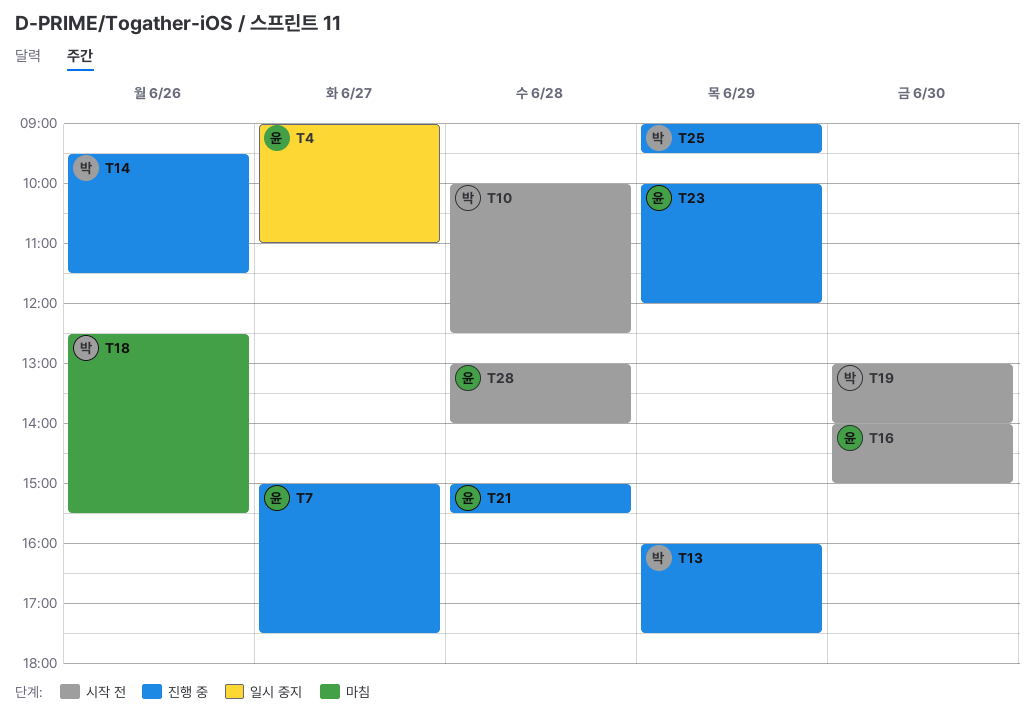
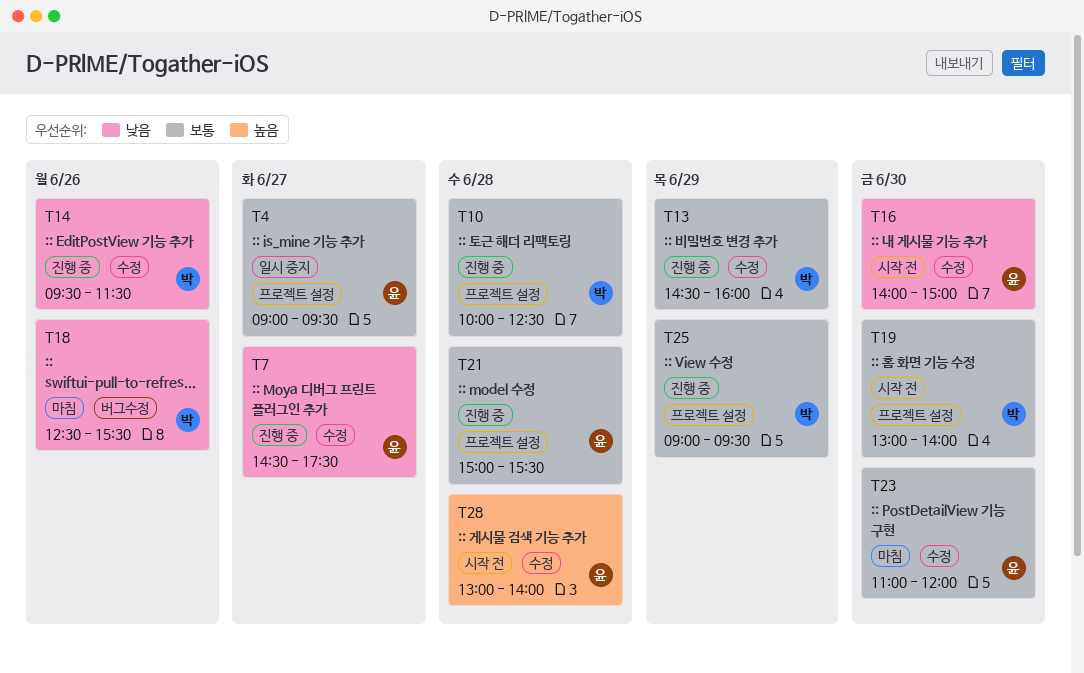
T4, ends: 11:00 -> 09:30
T7, begins: 15:00 -> 14:30
T10, status: 시작 전 -> 진행 중
T13, begins: 16:00 -> 14:30
T13, ends: 17:30 -> 16:00
T23, status: 진행 중 -> 마침
T23, day: Jun 29 -> Jun 30
T23, begins: 10:00 -> 11:00

